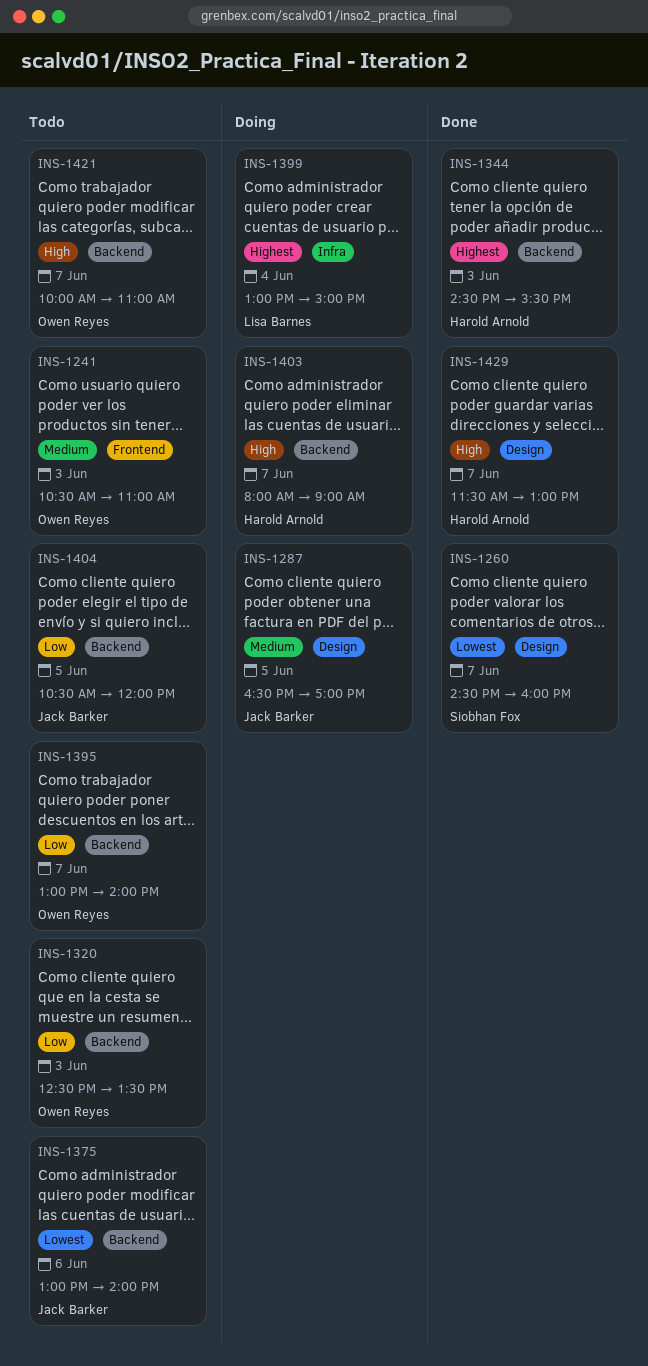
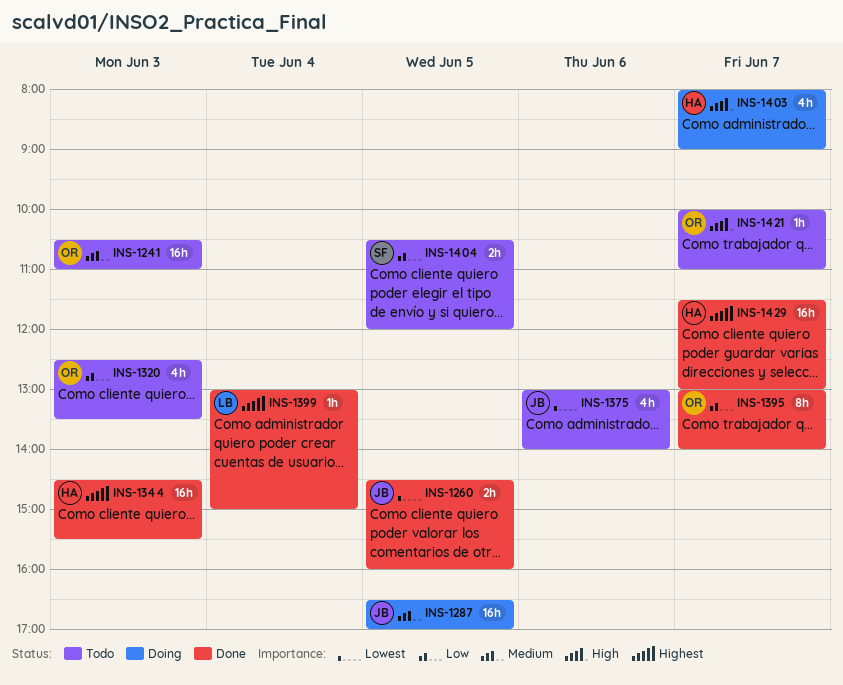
INS-1260, owner: Siobhan Fox -> Jack Barker
INS-1260, day: Jun 7 -> Jun 5
INS-1395, status: Todo -> Done
INS-1399, status: Doing -> Done
INS-1404, owner: Jack Barker -> Siobhan Fox
INS-1429, priority: High -> Highest

